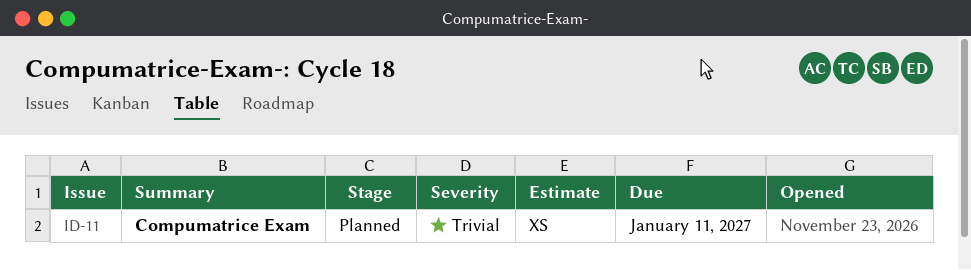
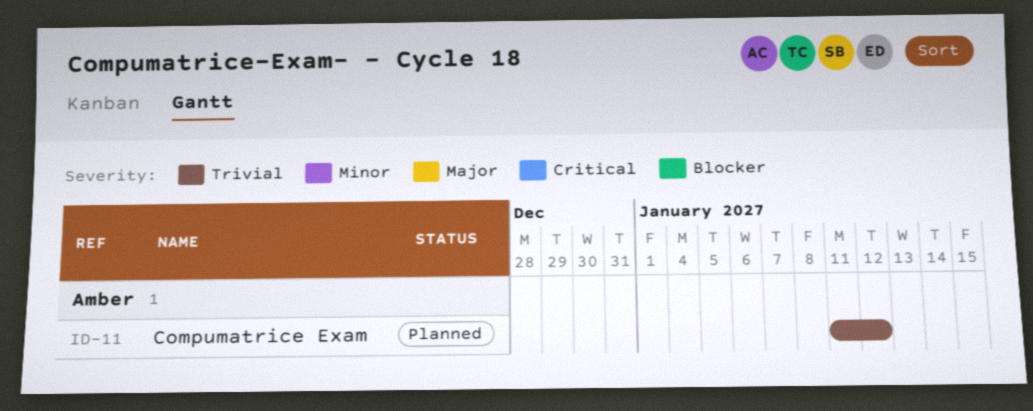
ID-11, due: Jan 11 -> Jan 12

